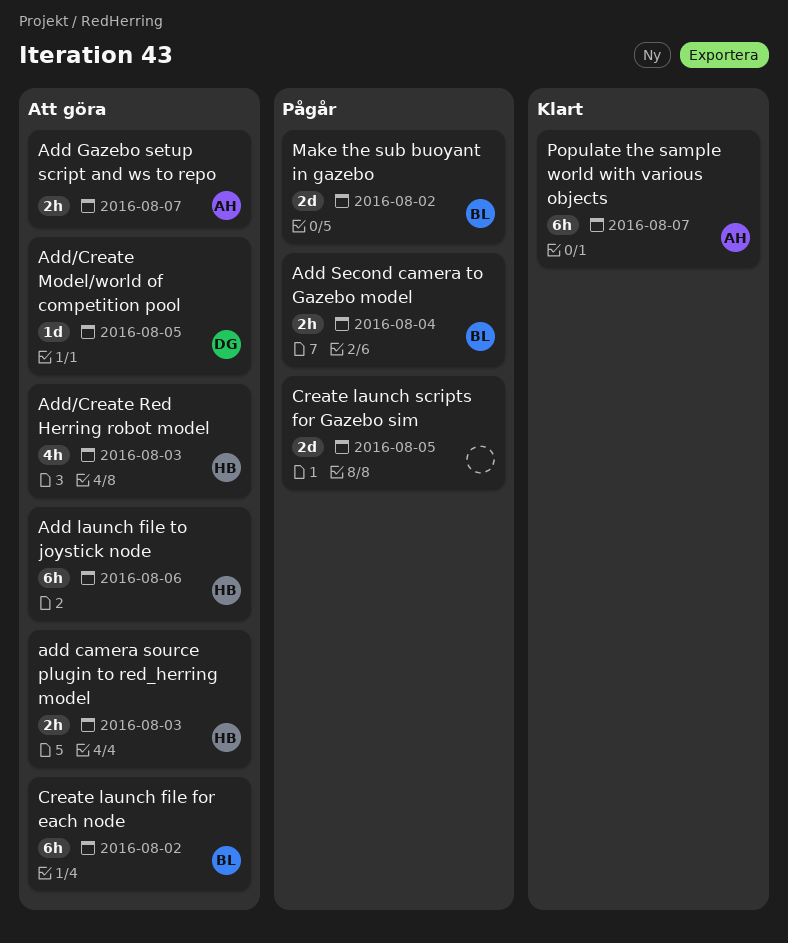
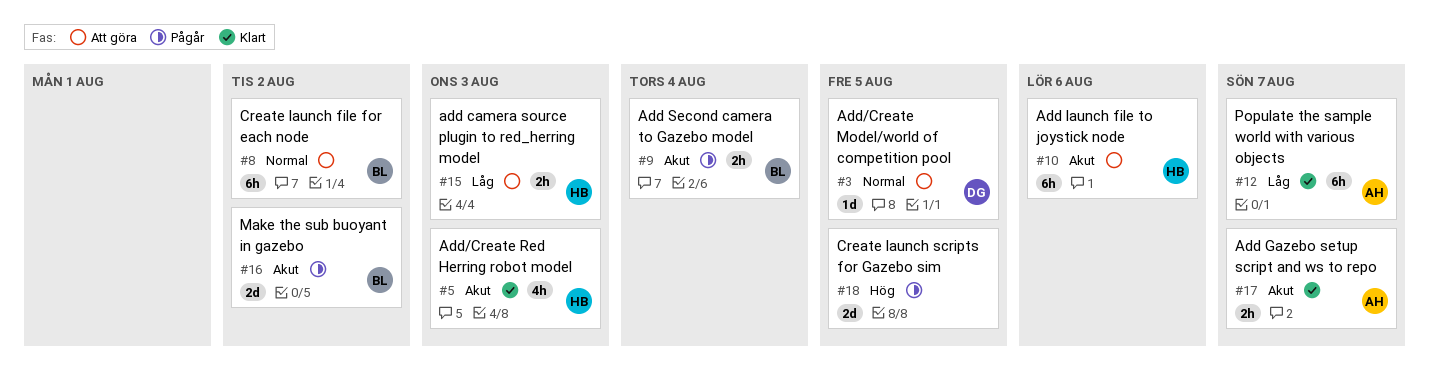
Add Gazebo setup script and ws to repo, status: Att göra -> Klart
Add/Create Red Herring robot model, status: Att göra -> Klart

